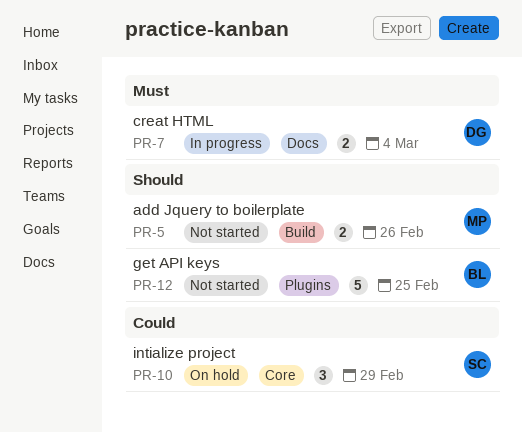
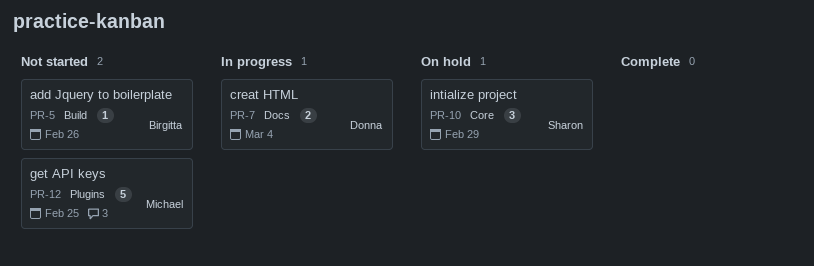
PR-5, owner: Michael -> Birgitta
PR-5, estimate: 2 -> 1
PR-12, owner: Birgitta -> Michael

